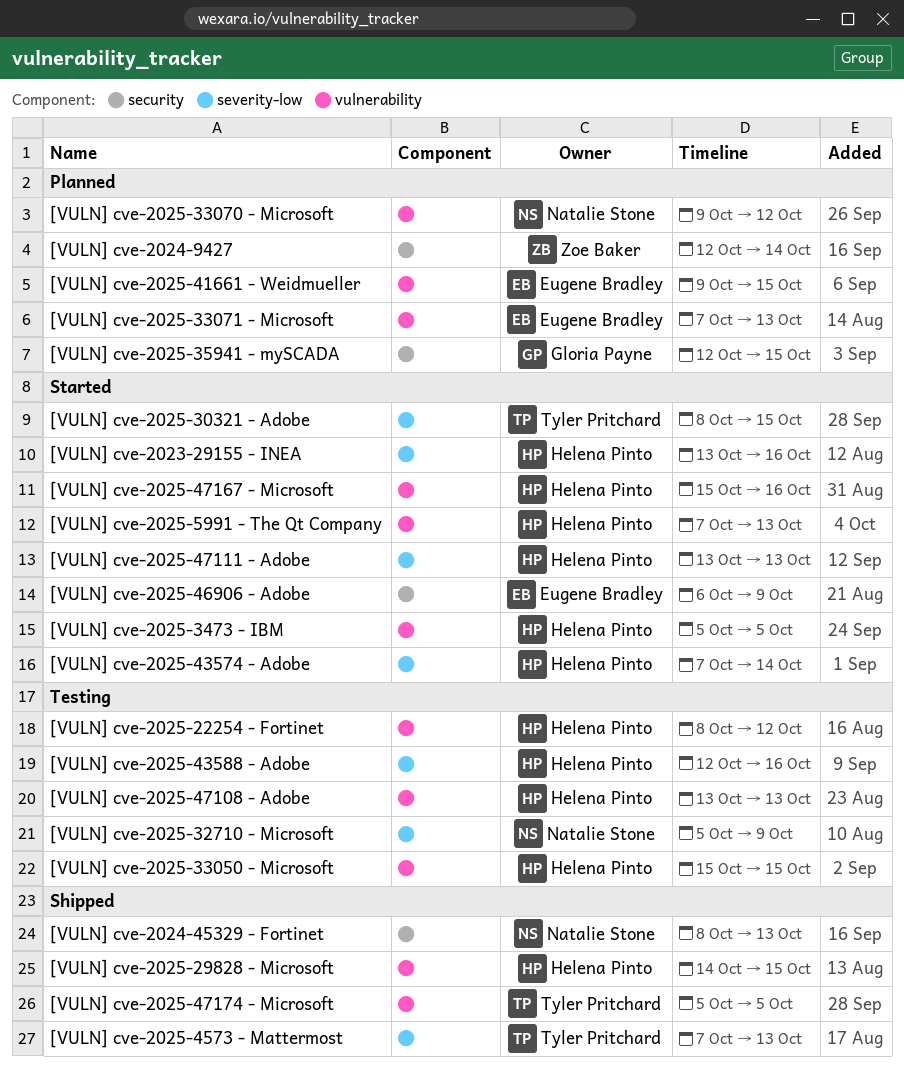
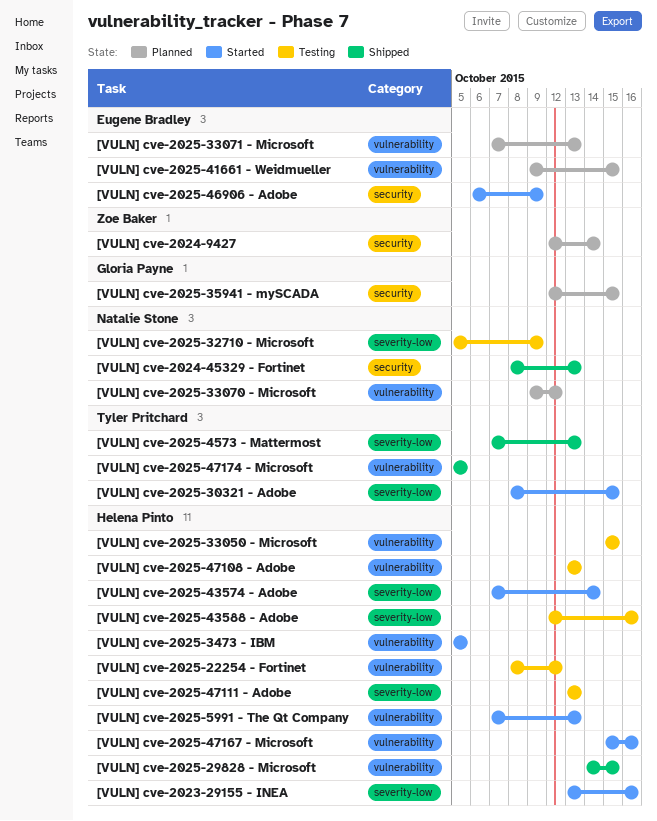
[VULN] cve-2025-47111 - Adobe, status: Started -> Testing

